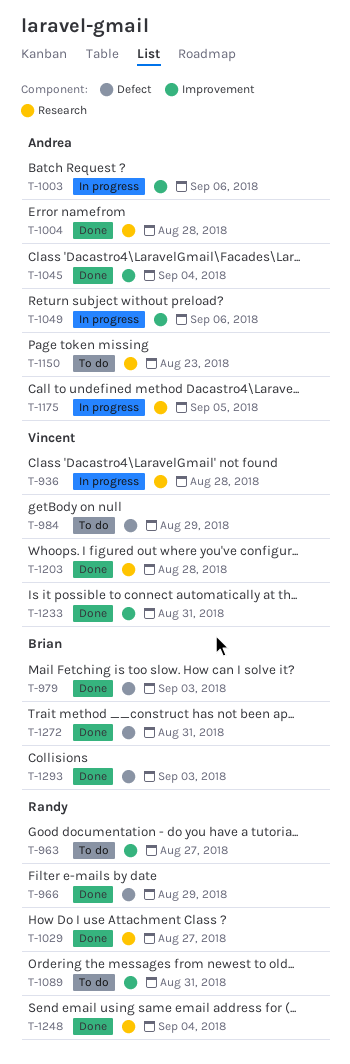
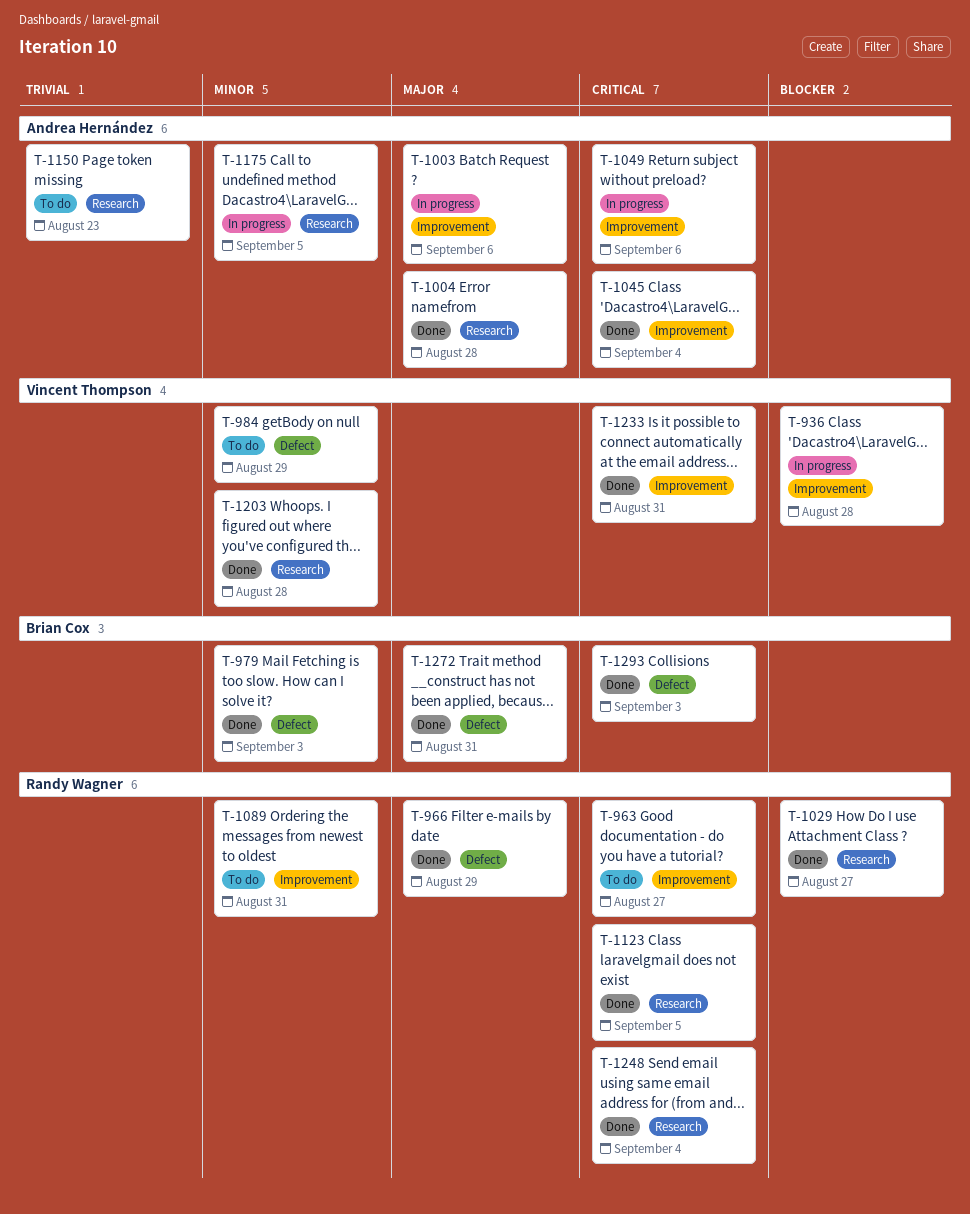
T-936, label: Research -> Improvement
T-1123: none -> present

